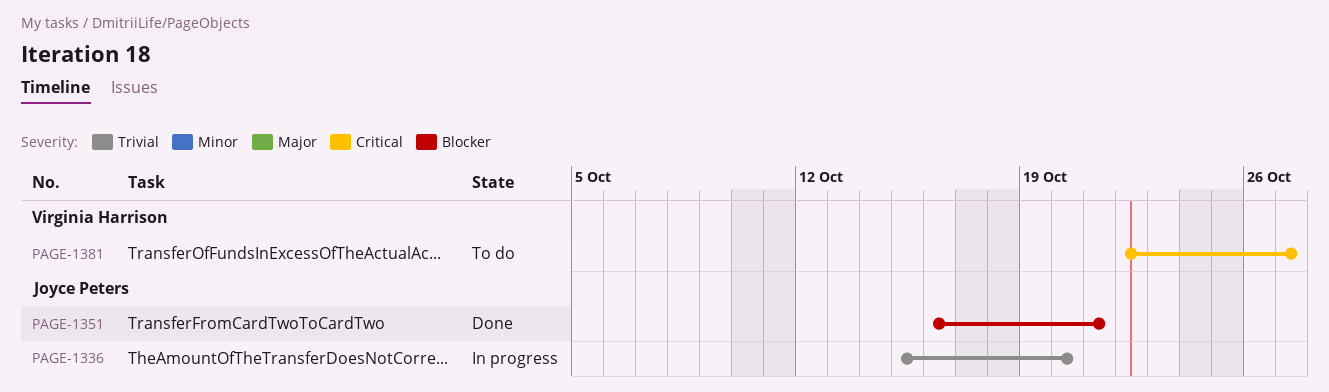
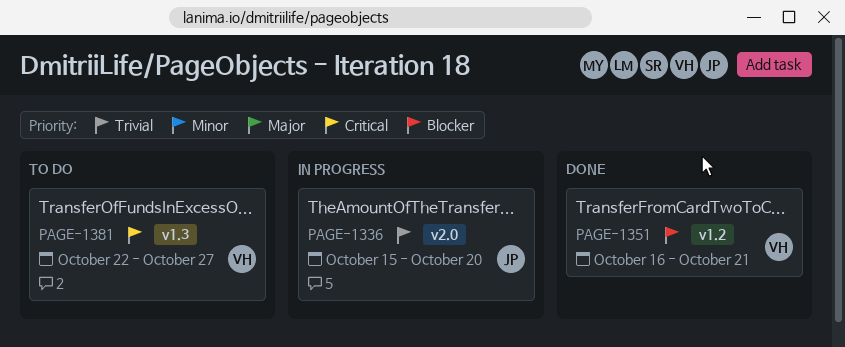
PAGE-1351, owner: Joyce Peters -> Virginia Harrison

